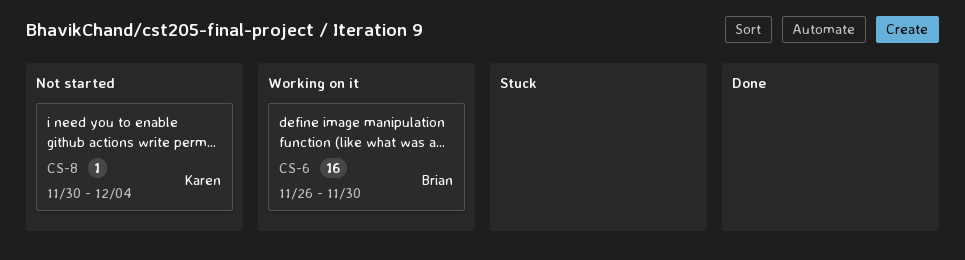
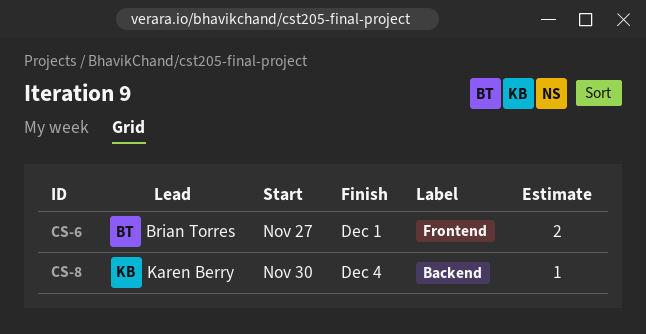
CS-6, estimate: 16 -> 2
CS-6, start: Nov 26 -> Nov 27
CS-6, due: Nov 30 -> Dec 1

